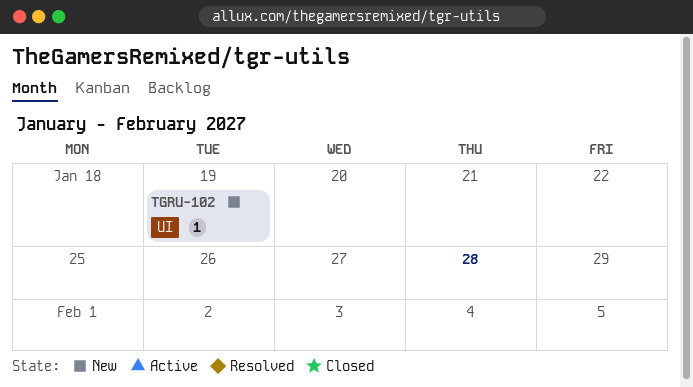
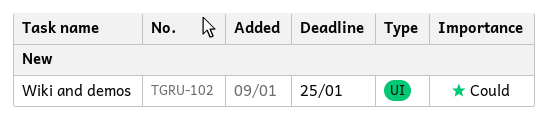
TGRU-102, due: Jan 19 -> Jan 25

